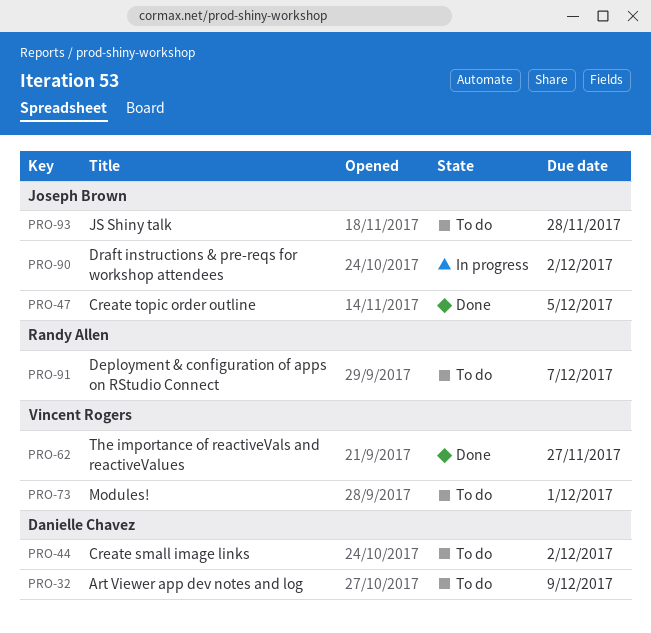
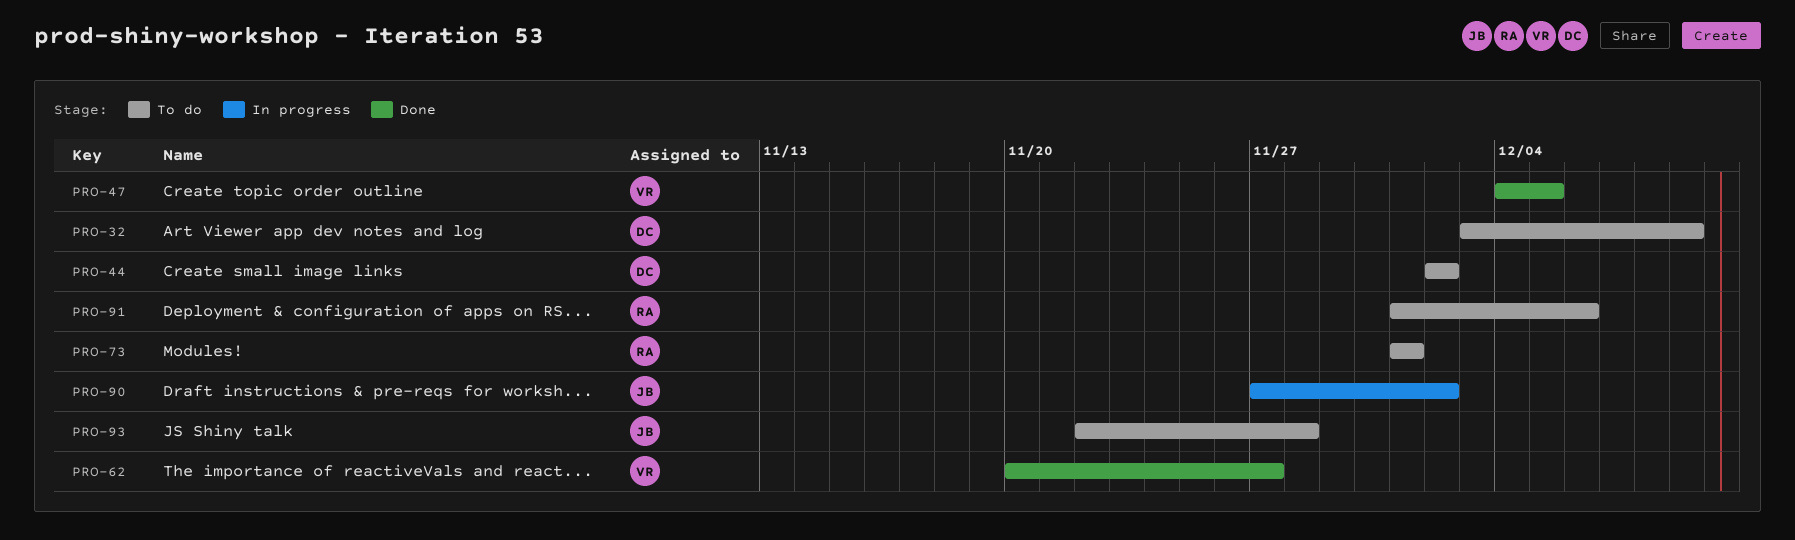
PRO-47, owner: Joseph Brown -> Vincent Rogers
PRO-73, owner: Vincent Rogers -> Randy Allen
PRO-91, due: Dec 7 -> Dec 6

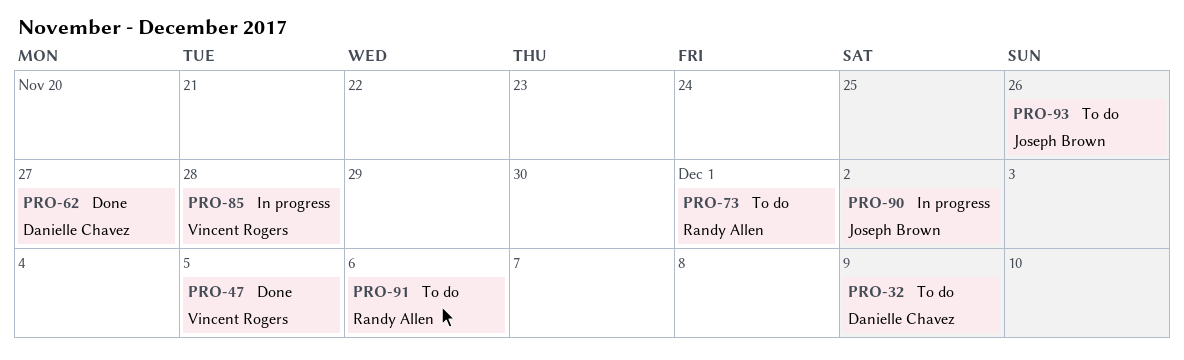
PRO-44: present -> none
PRO-62, owner: Vincent Rogers -> Danielle Chavez
PRO-85: none -> present
PRO-93, due: Nov 28 -> Nov 26

